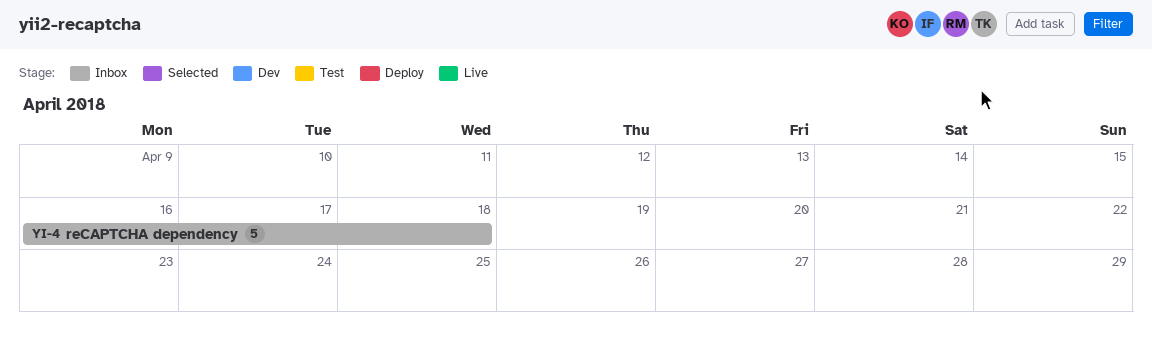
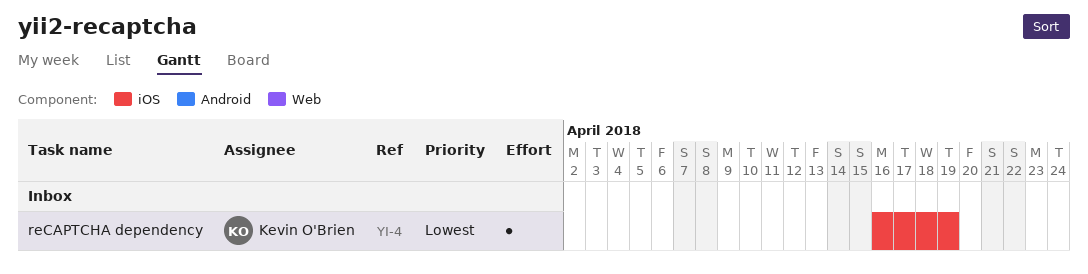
YI-4, estimate: 5 -> 1
YI-4, due: Apr 18 -> Apr 19

